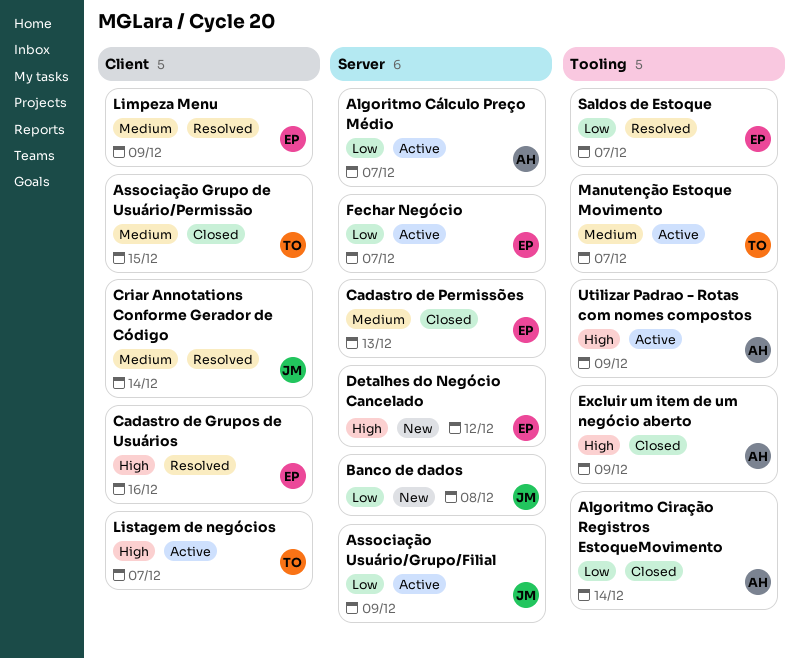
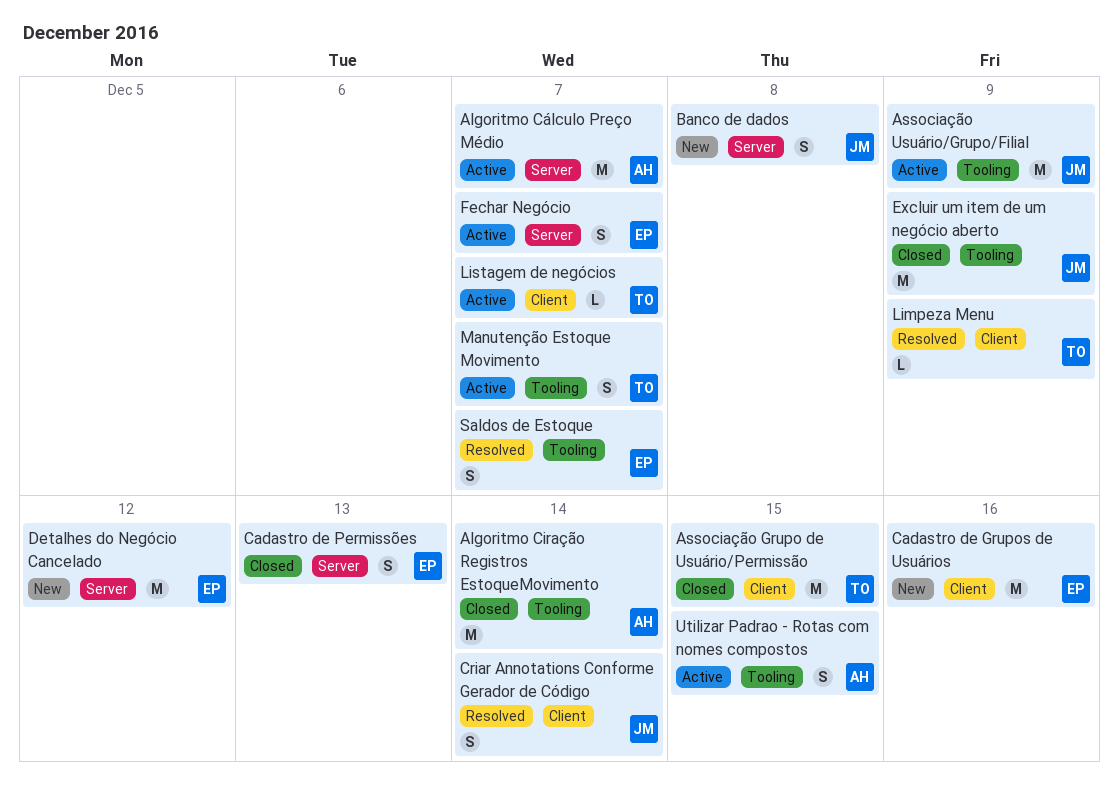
Associação Usuário/Grupo/Filial, label: Server -> Tooling
Cadastro de Grupos de Usuários, status: Resolved -> New
Excluir um item de um negócio aberto, owner: AH -> JM
Limpeza Menu, owner: EP -> TO
Utilizar Padrao - Rotas com nomes compostos, due: Dec 9 -> Dec 15

